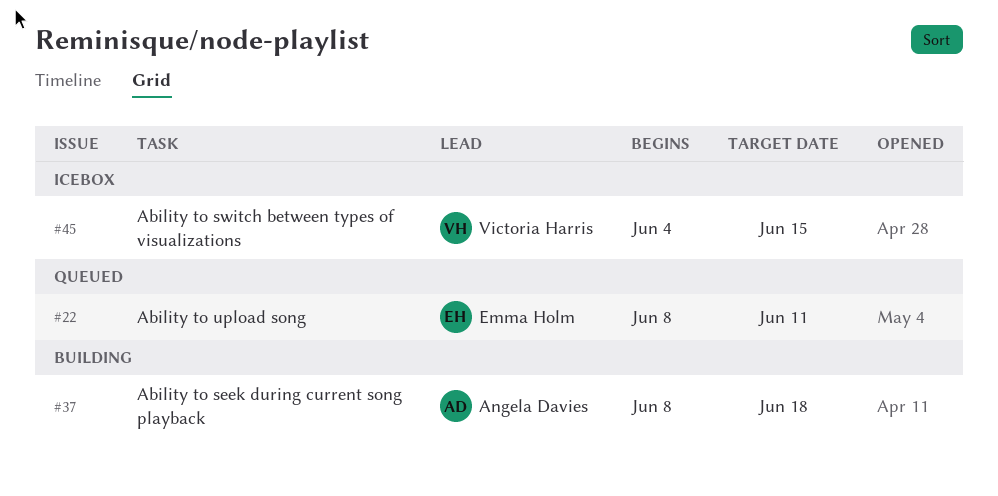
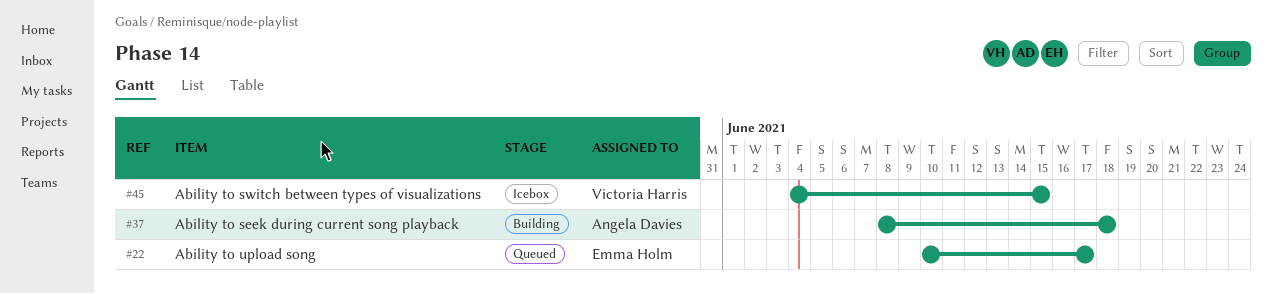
#22, start: Jun 8 -> Jun 10
#22, due: Jun 11 -> Jun 17

